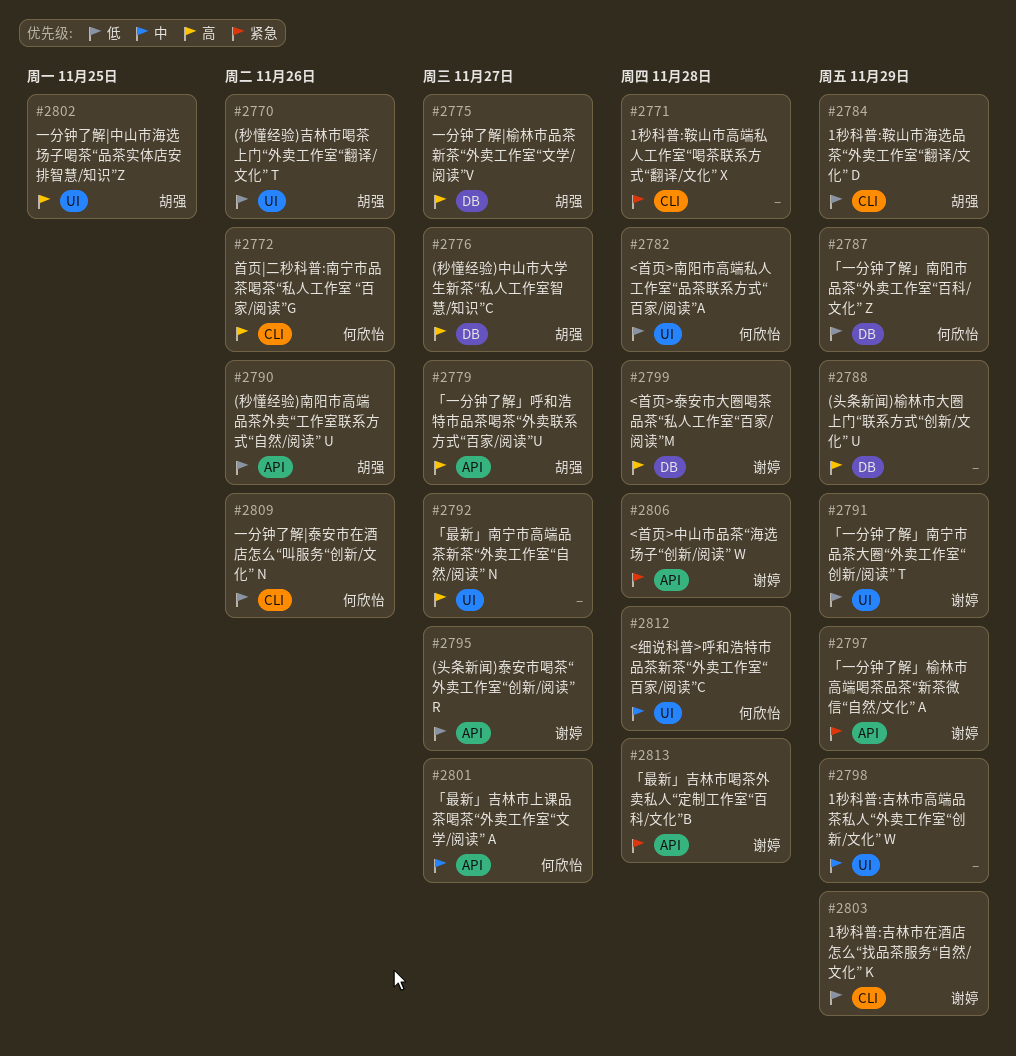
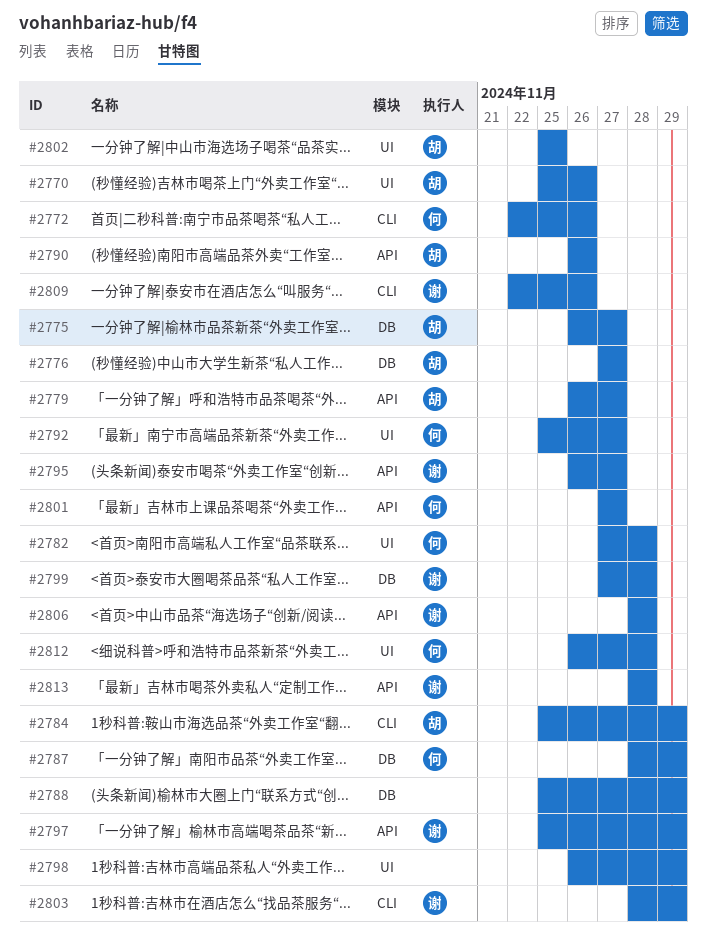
#2771: present -> none
#2791: present -> none
#2792, owner: none -> 何欣怡
#2809, owner: 何欣怡 -> 谢婷

